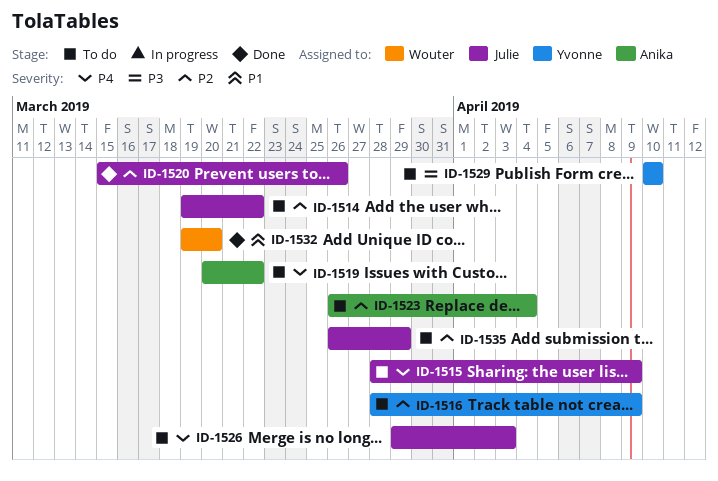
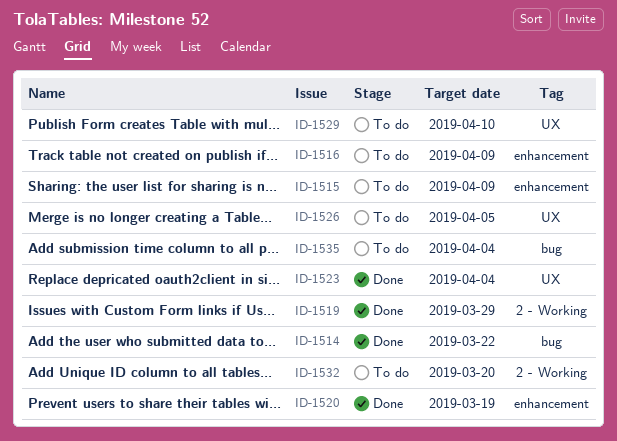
ID-1514, status: To do -> Done
ID-1519, status: To do -> Done
ID-1519, due: Mar 22 -> Mar 29
ID-1520, due: Mar 26 -> Mar 19
ID-1523, status: To do -> Done
ID-1526, due: Apr 3 -> Apr 5
ID-1532, status: Done -> To do
ID-1535, due: Mar 29 -> Apr 4

